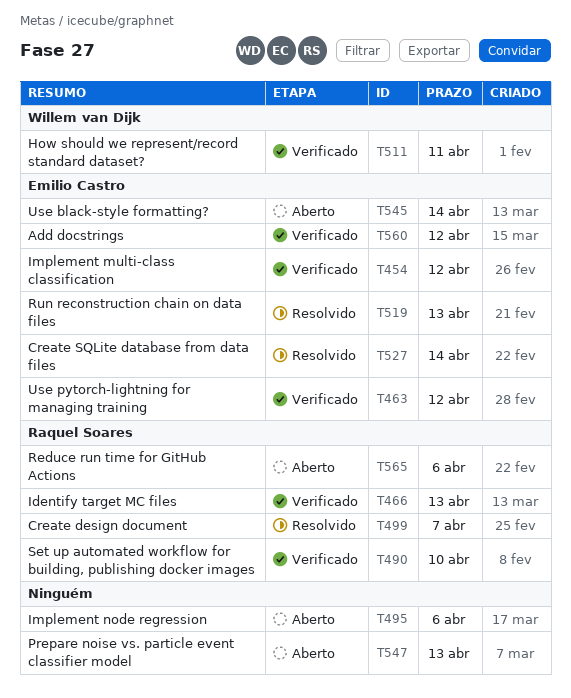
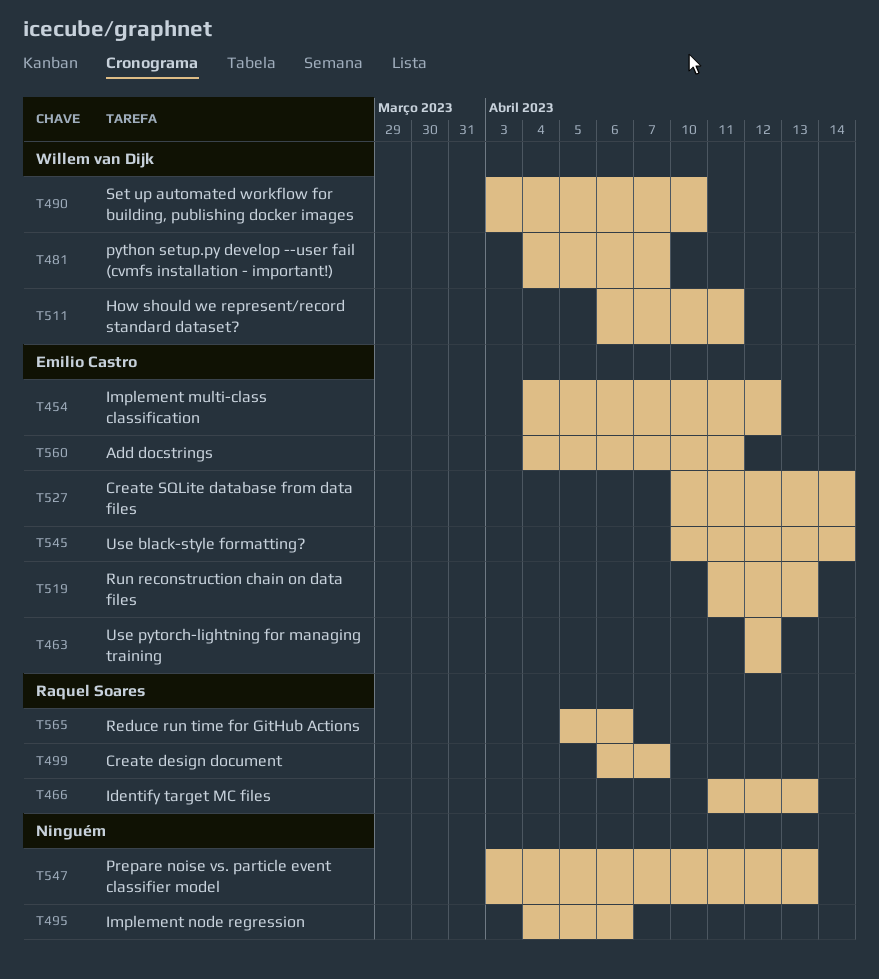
T481: none -> present
T490, owner: Raquel Soares -> Willem van Dijk
T560, due: Apr 12 -> Apr 11

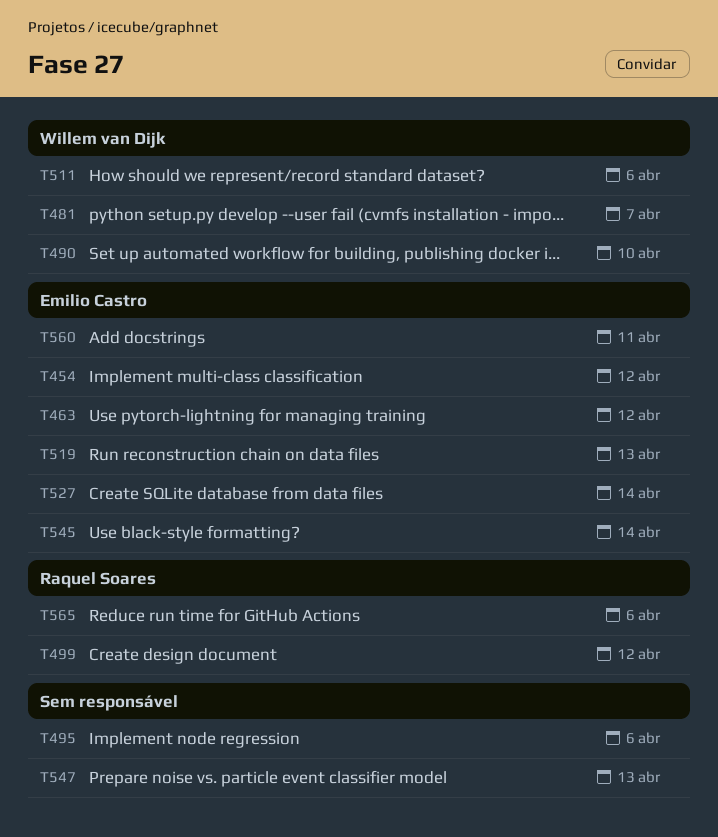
T466: present -> none
T499, due: Apr 7 -> Apr 12
T511, due: Apr 11 -> Apr 6

